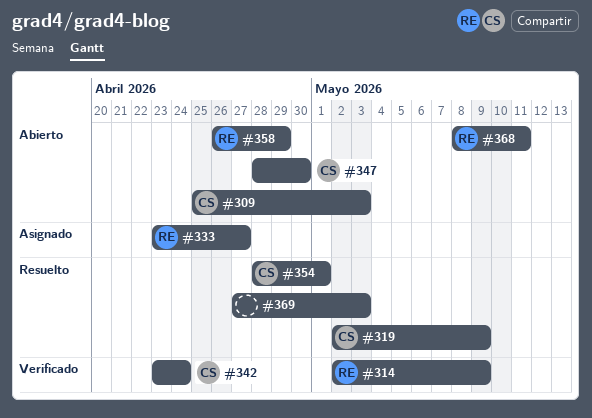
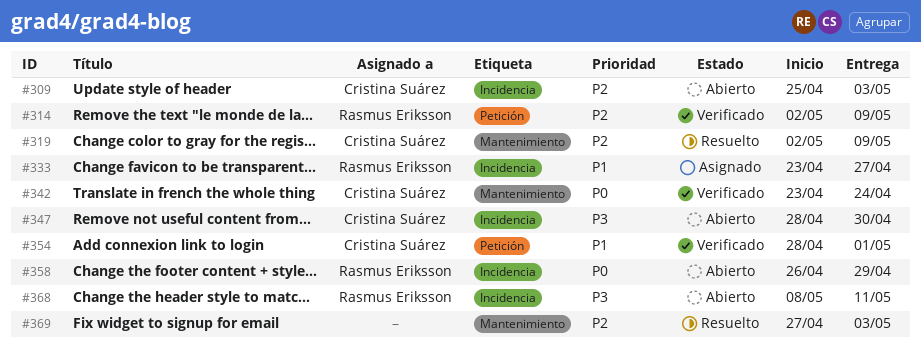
#354, status: Resuelto -> Verificado

